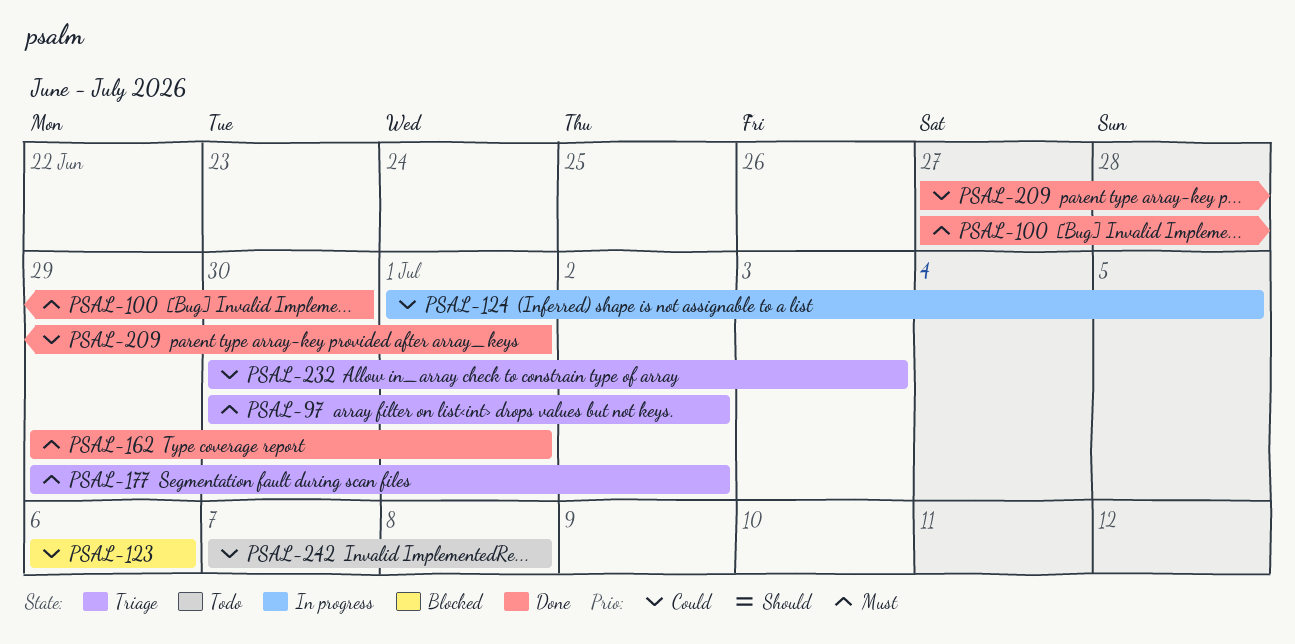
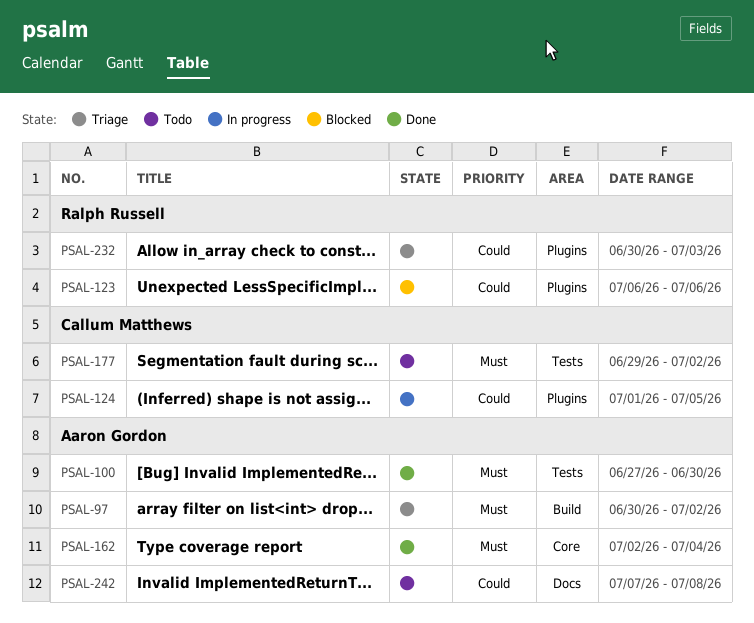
PSAL-162, start: Jun 29 -> Jul 2
PSAL-162, due: Jul 1 -> Jul 4
PSAL-177, status: Triage -> Todo
PSAL-209: present -> none

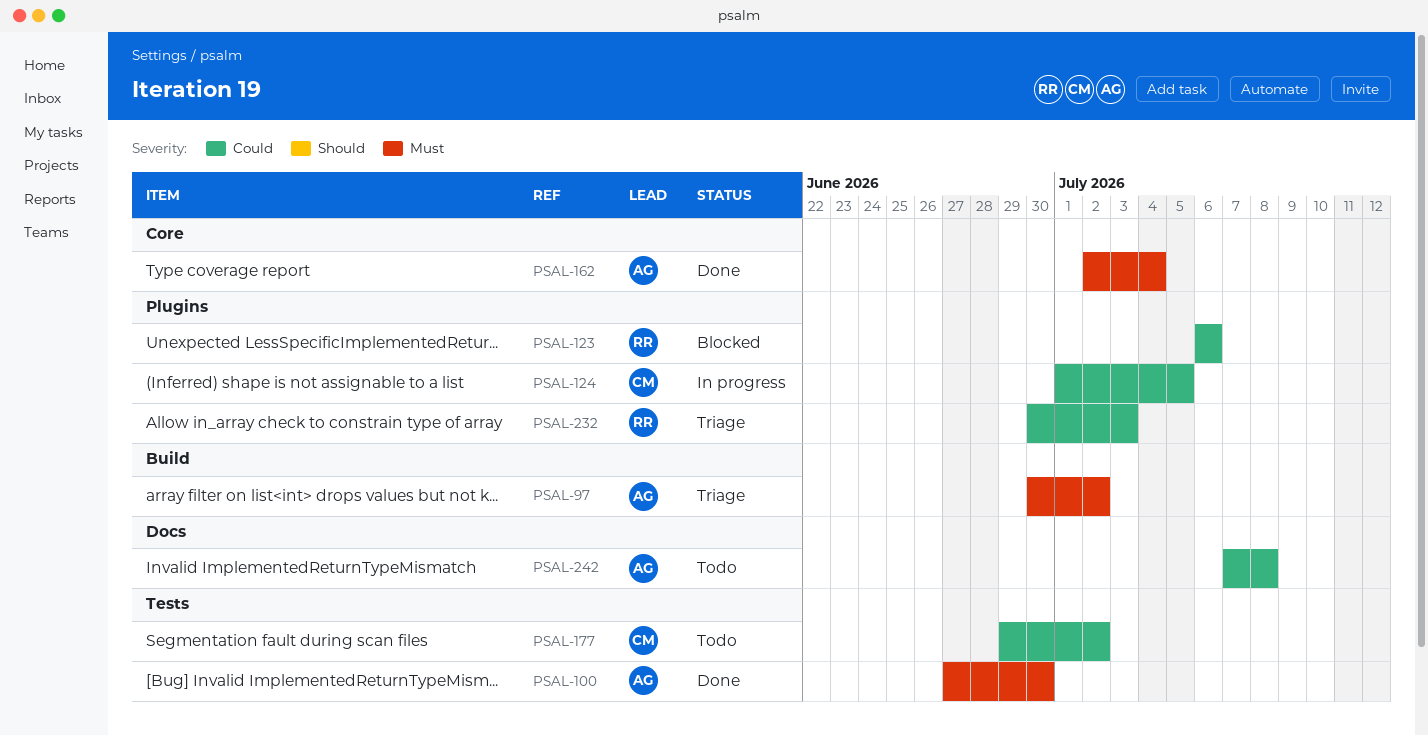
PSAL-177, priority: Must -> Could

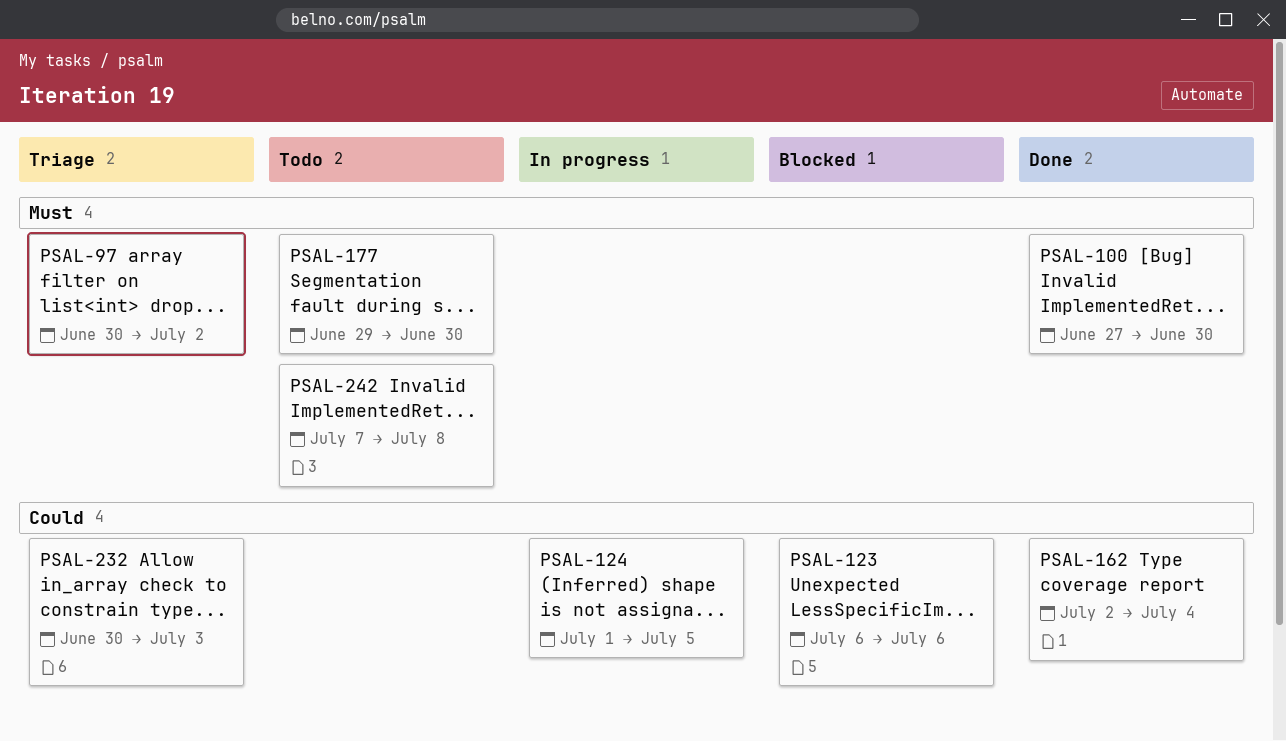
PSAL-162, priority: Must -> Could
PSAL-177, priority: Could -> Must
PSAL-177, due: Jul 2 -> Jun 30
PSAL-242, priority: Could -> Must

